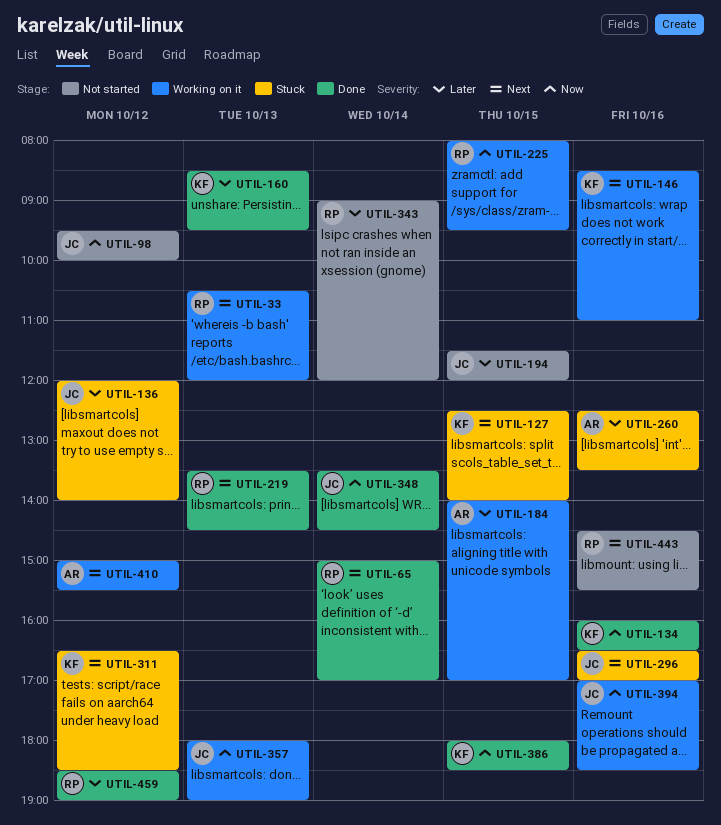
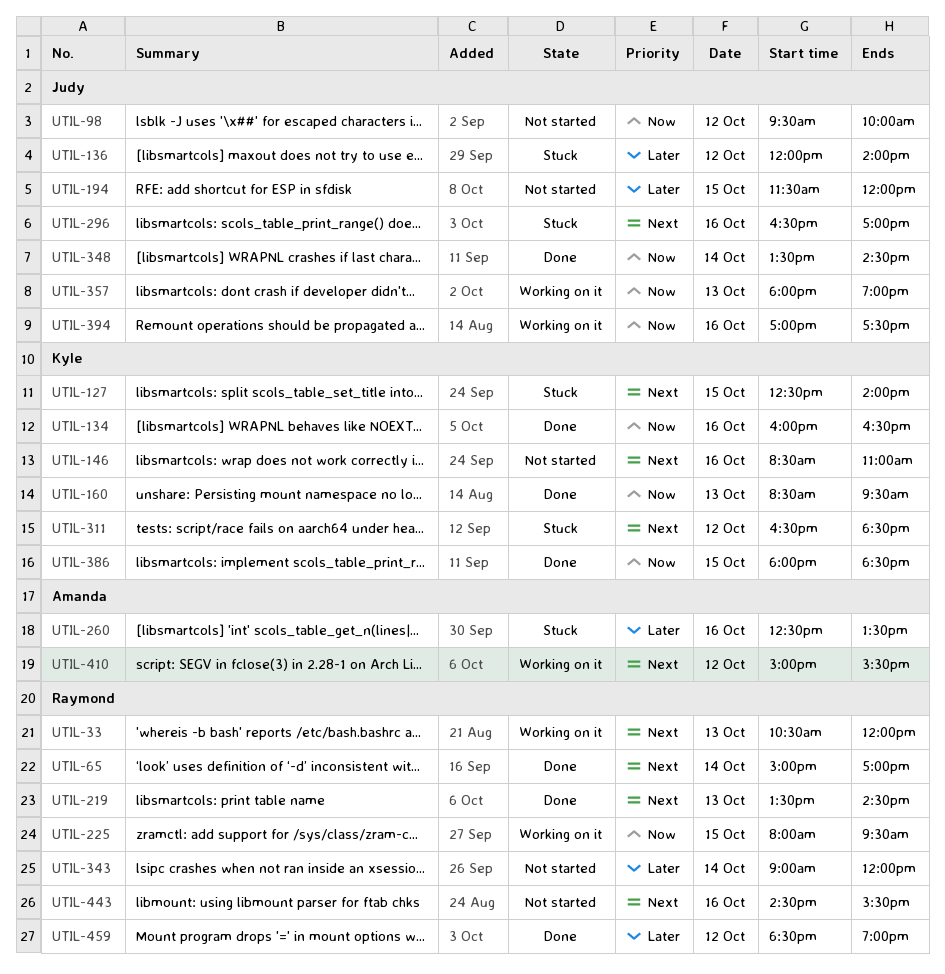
UTIL-146, status: Working on it -> Not started
UTIL-160, priority: Later -> Now
UTIL-184: present -> none
UTIL-394, ends: 18:30 -> 17:30

